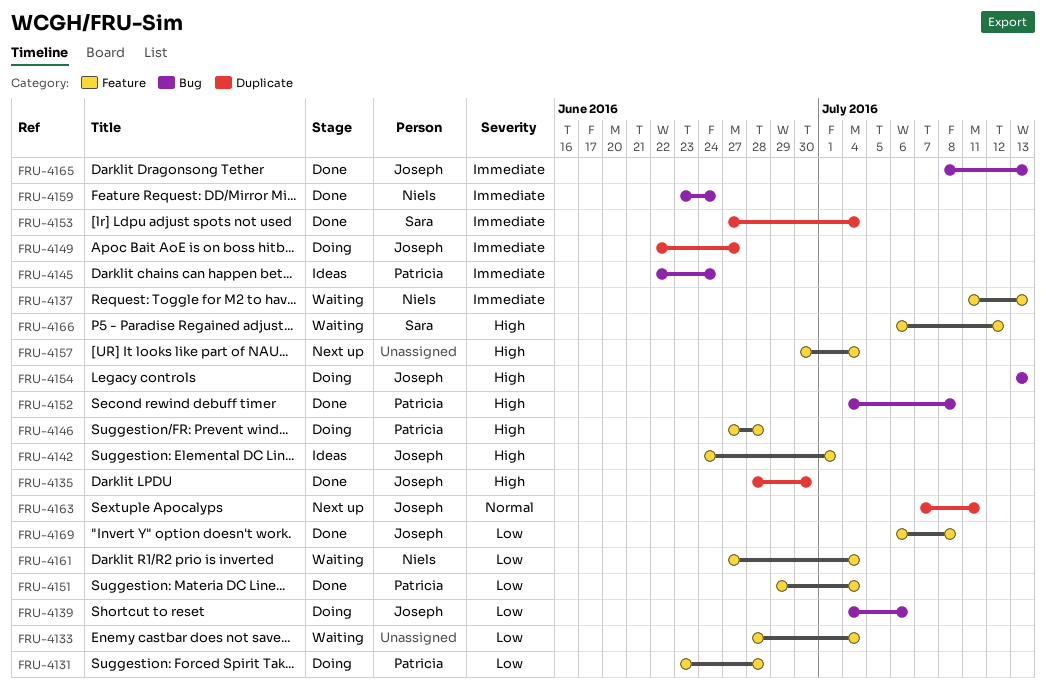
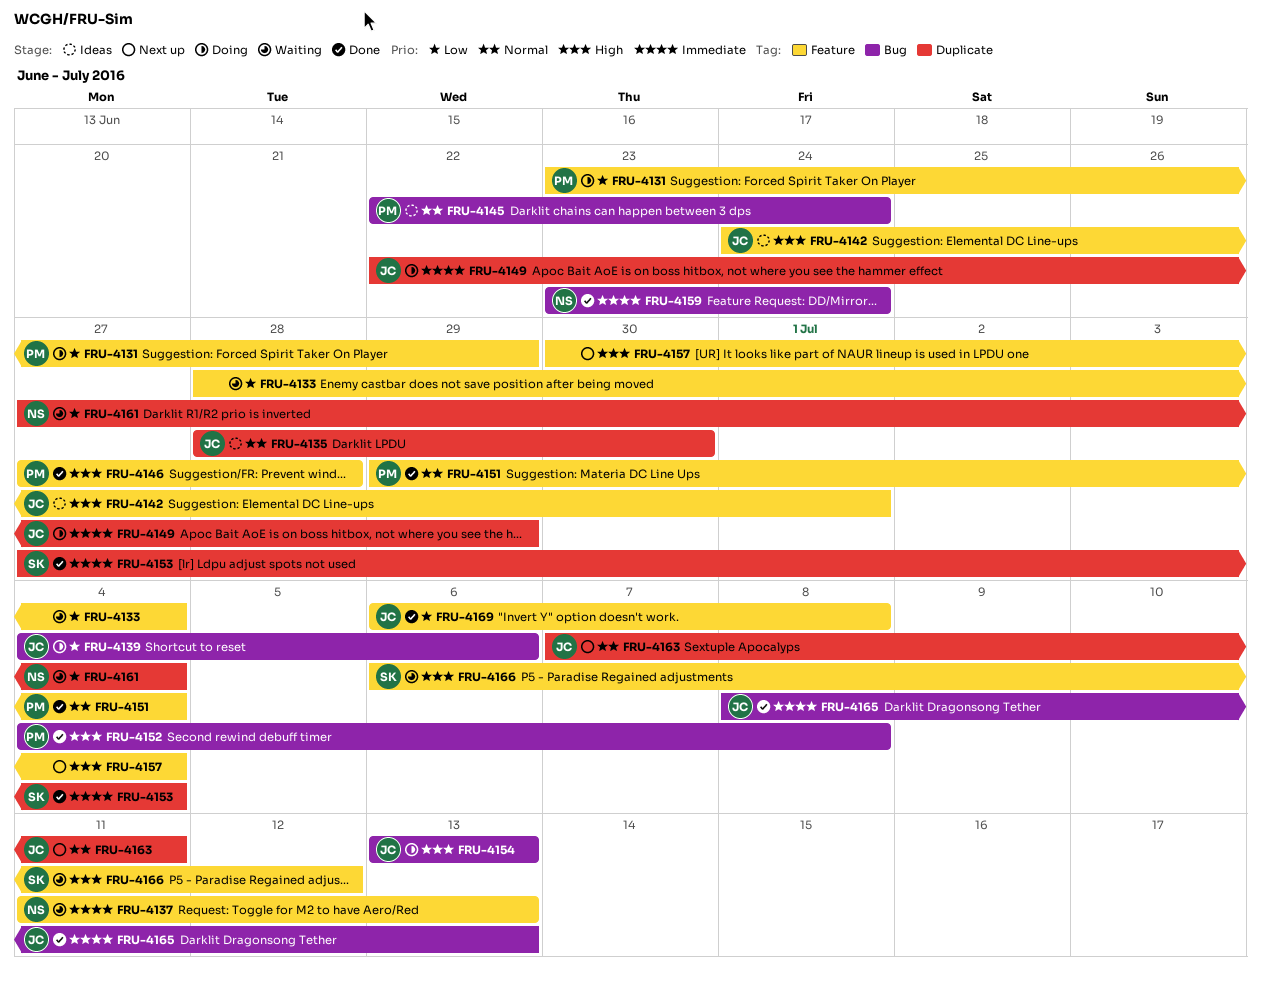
FRU-4131, due: Jun 28 -> Jun 29
FRU-4135, status: Done -> Ideas
FRU-4135, priority: High -> Normal
FRU-4145, priority: Immediate -> Normal
FRU-4146, status: Doing -> Done
FRU-4149, due: Jun 27 -> Jun 29
FRU-4151, priority: Low -> Normal
FRU-4161, label: Feature -> Duplicate

